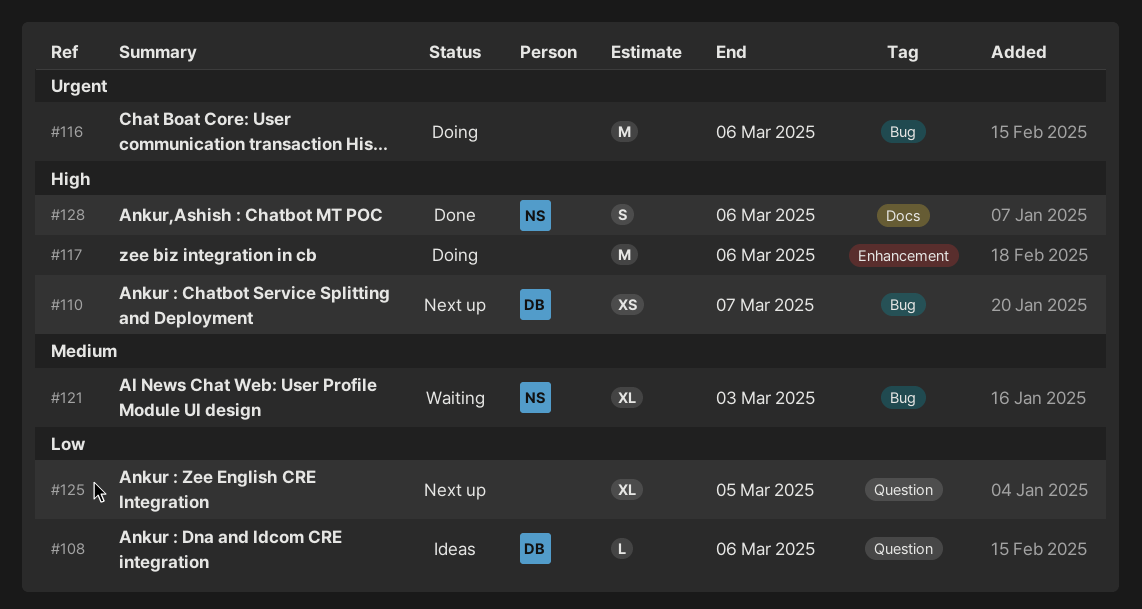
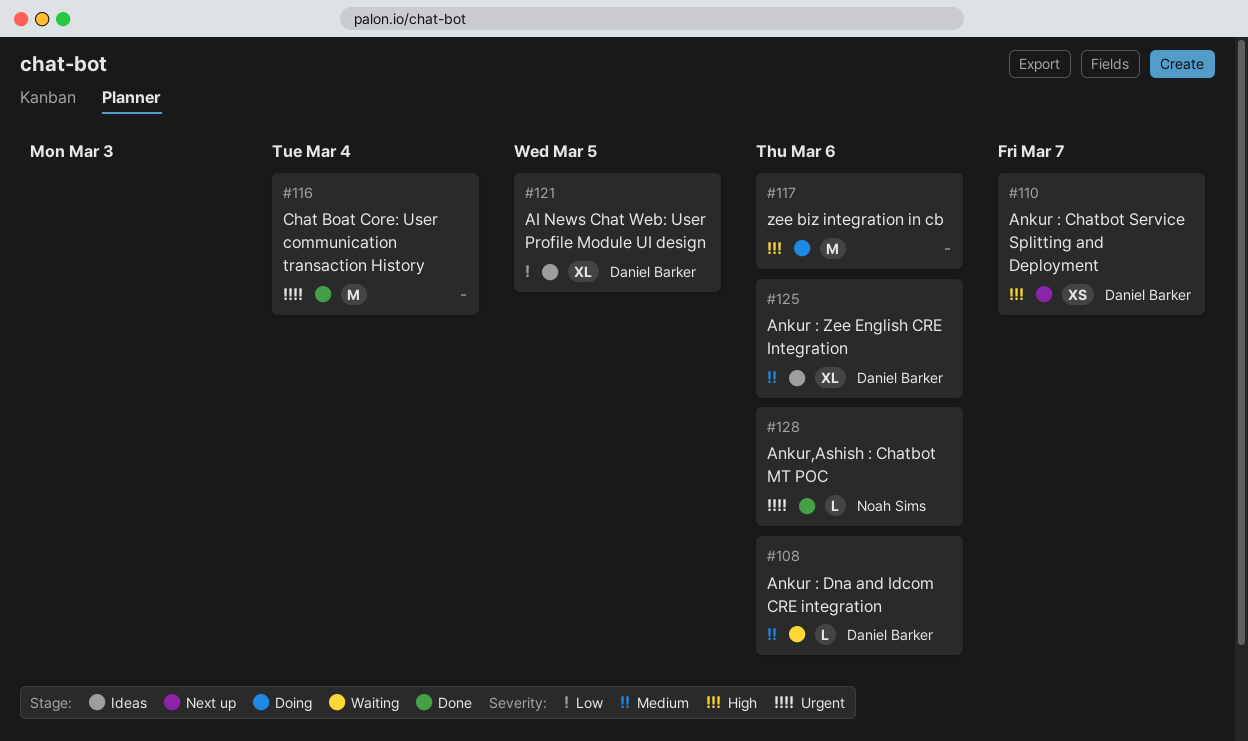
#108, status: Ideas -> Waiting
#108, priority: Low -> Medium
#116, status: Doing -> Done
#116, due: Mar 6 -> Mar 4
#121, status: Waiting -> Ideas
#121, owner: Noah Sims -> Daniel Barker
#121, priority: Medium -> Low
#121, due: Mar 3 -> Mar 5
#125, status: Next up -> Ideas
#125, owner: none -> Daniel Barker
#125, priority: Low -> Medium
#125, due: Mar 5 -> Mar 6
#128, priority: High -> Urgent
#128, estimate: S -> L

